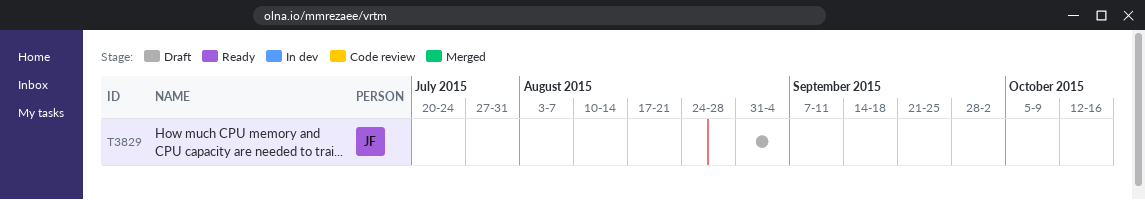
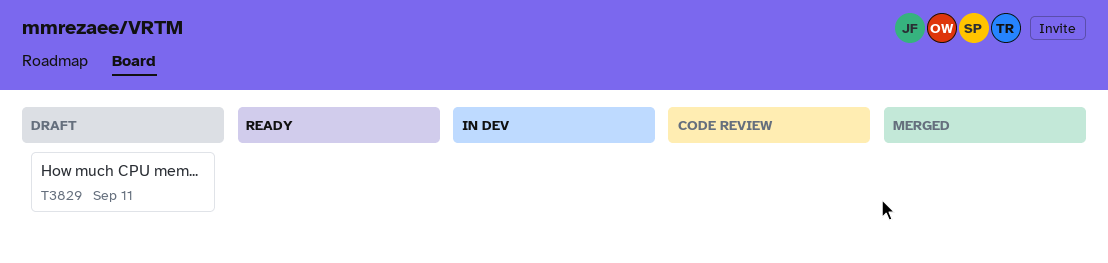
T3829, due: Sep 4 -> Sep 11

